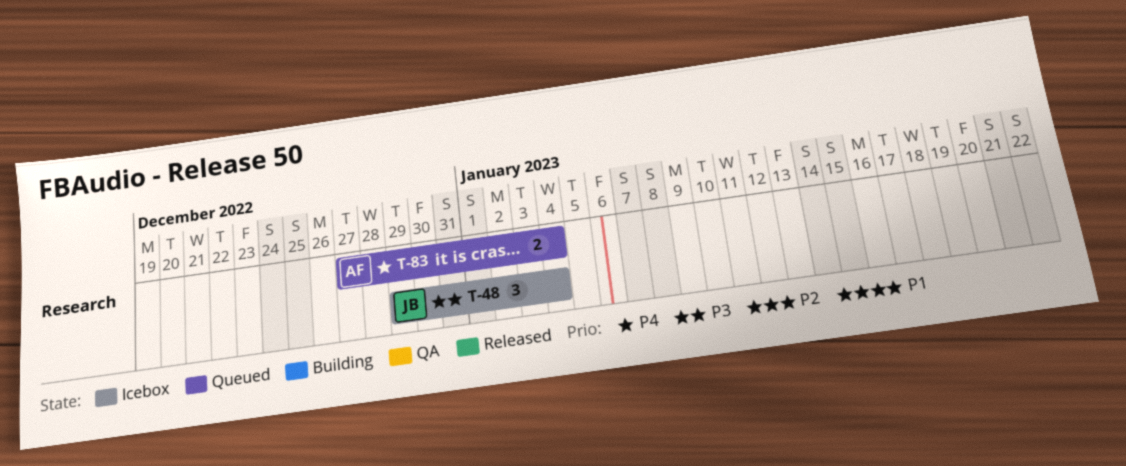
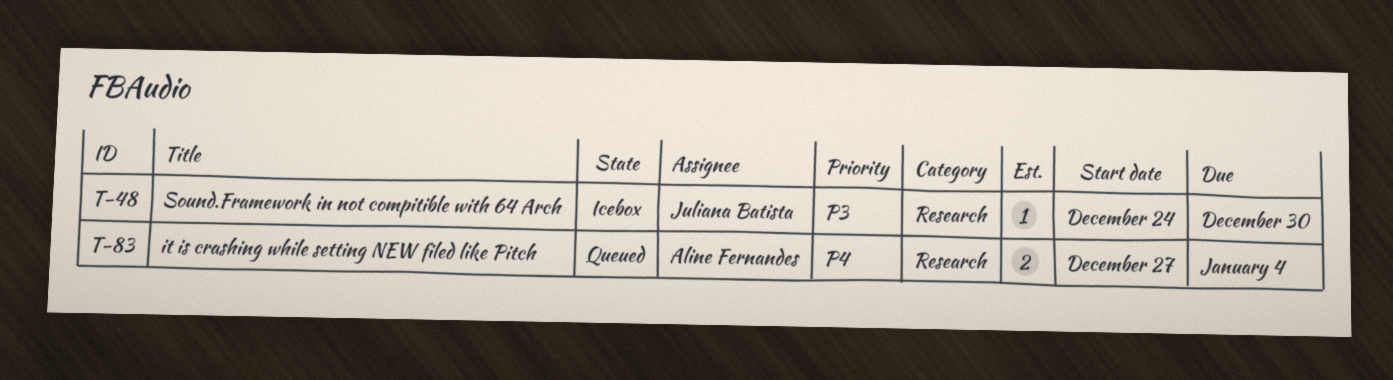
T-48, estimate: 3 -> 1
T-48, start: Dec 29 -> Dec 24
T-48, due: Jan 4 -> Dec 30

